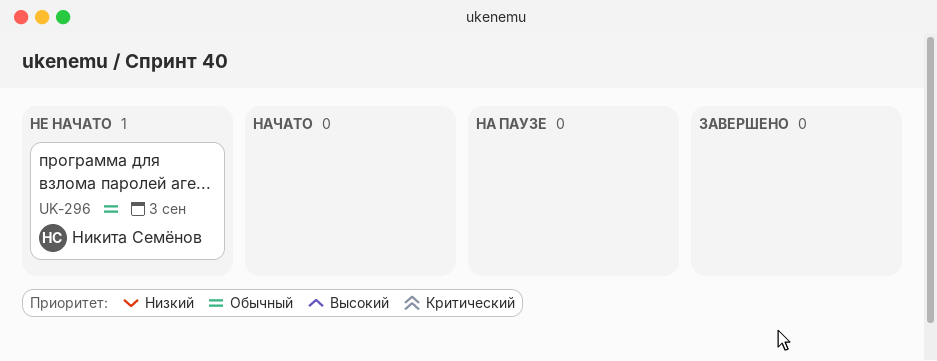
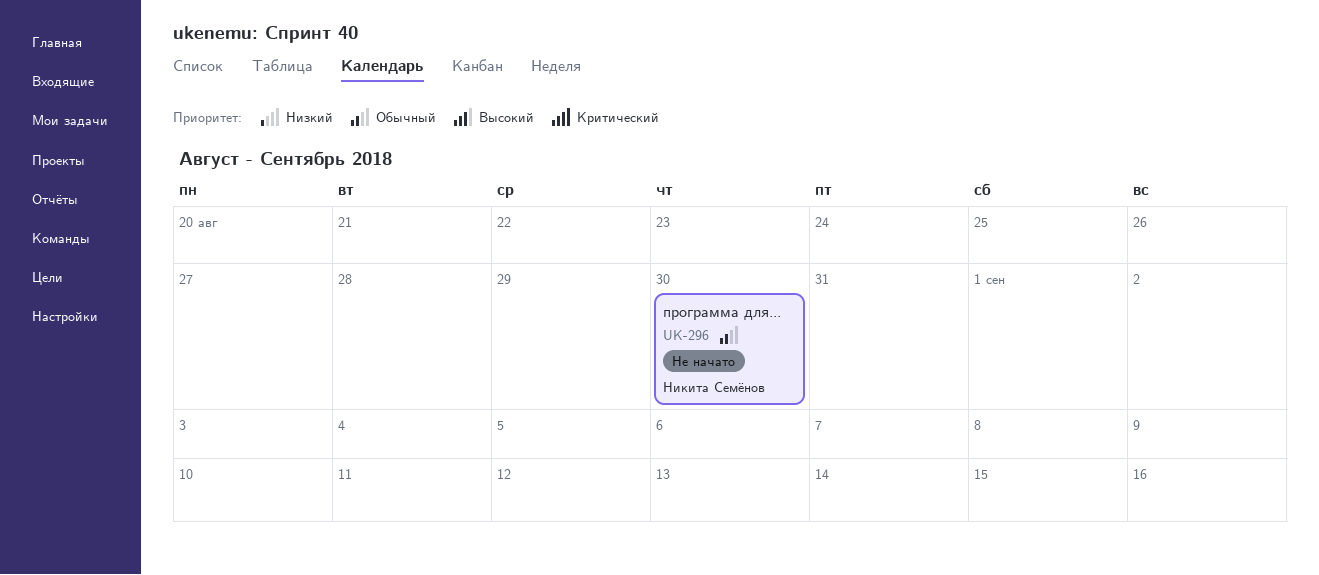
UK-296, due: Sep 3 -> Aug 30

